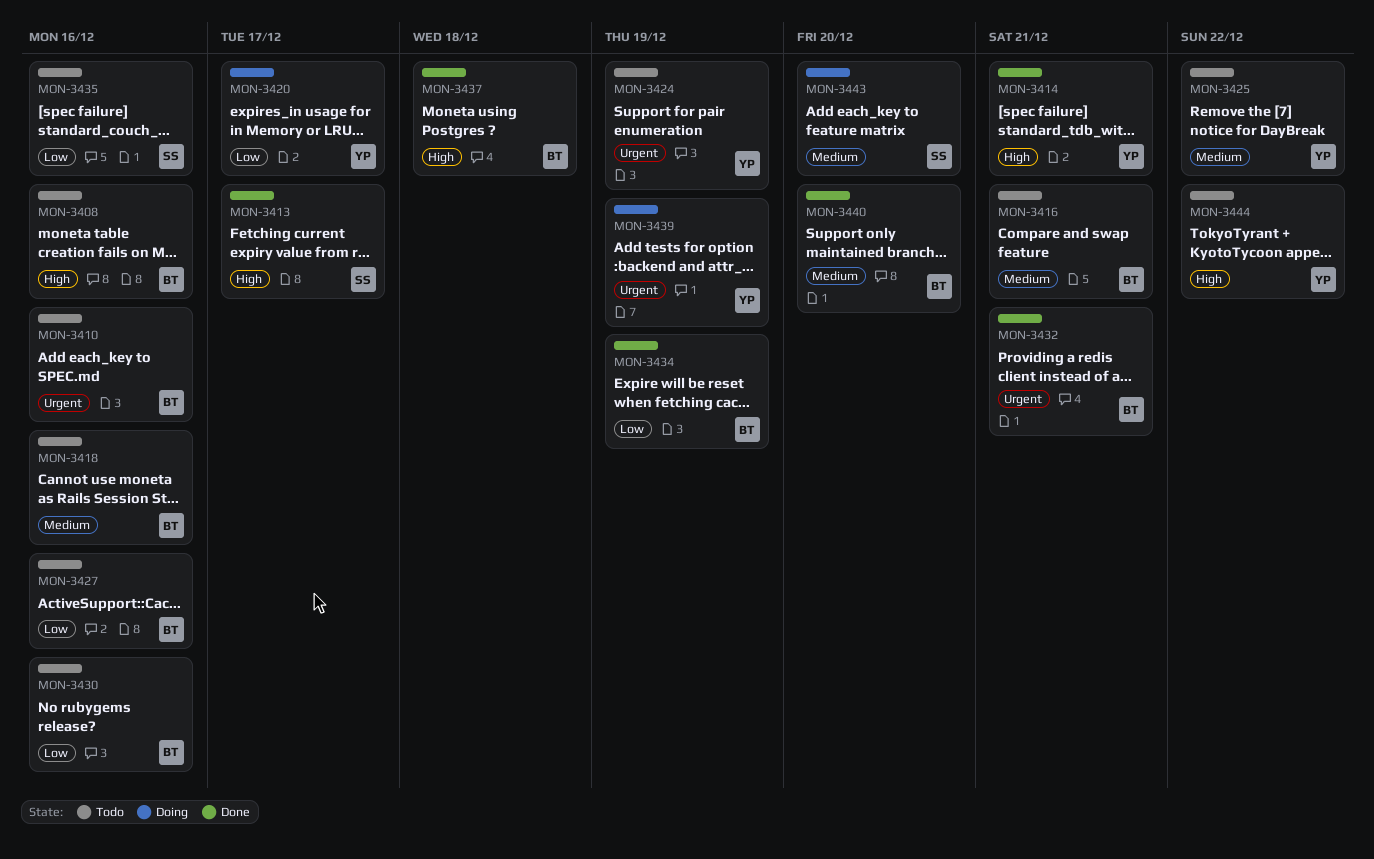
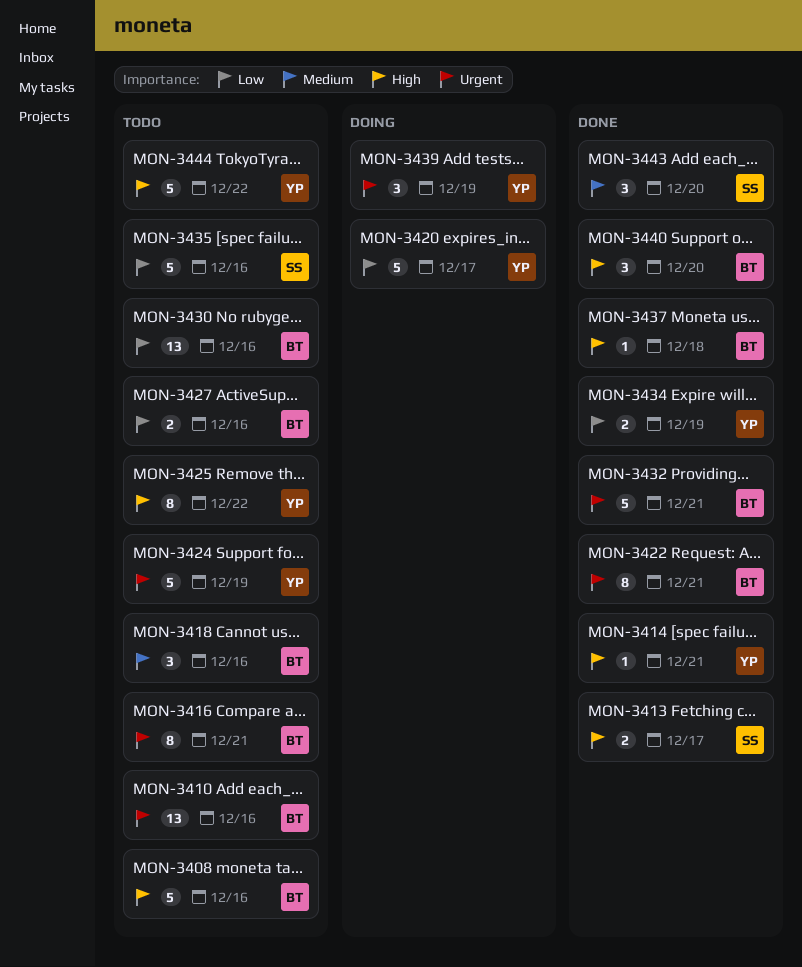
MON-3416, priority: Medium -> Urgent
MON-3422: none -> present
MON-3425, priority: Medium -> High
MON-3434, owner: BT -> YP
MON-3440, priority: Medium -> High
MON-3443, status: Doing -> Done

